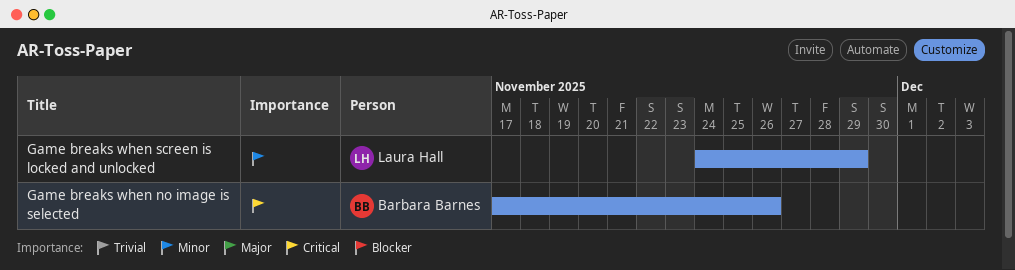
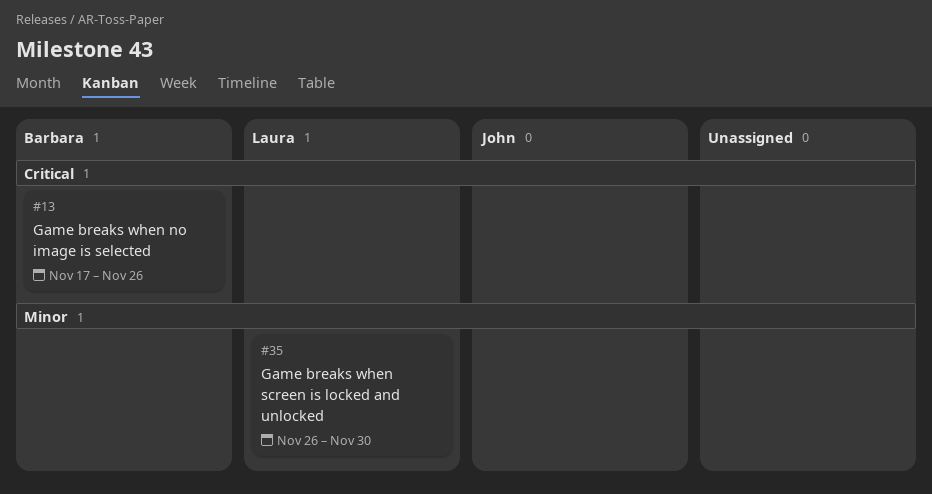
Game breaks when screen is locked and unlocked, start: Nov 24 -> Nov 26
Game breaks when screen is locked and unlocked, due: Nov 29 -> Nov 30

